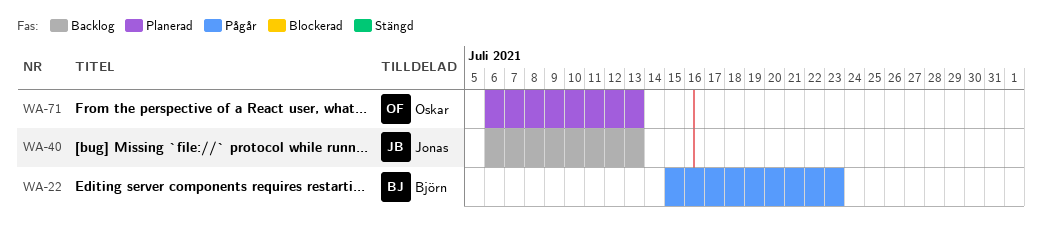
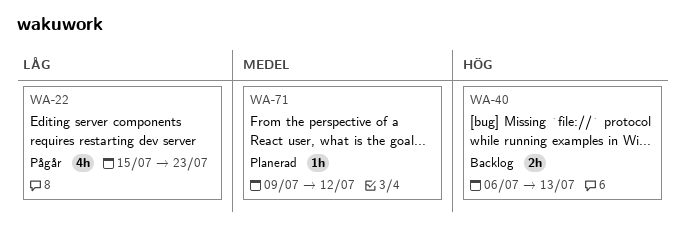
WA-71, start: Jul 6 -> Jul 9
WA-71, due: Jul 13 -> Jul 12

